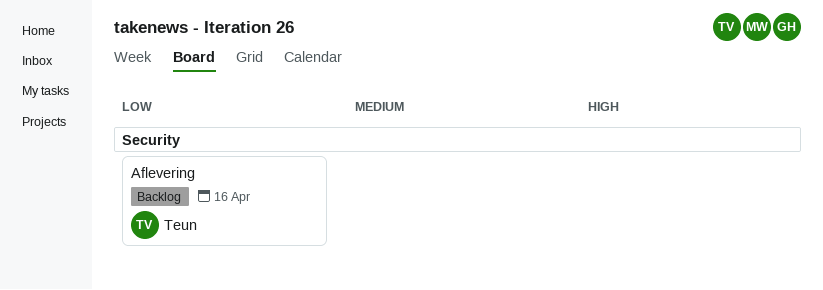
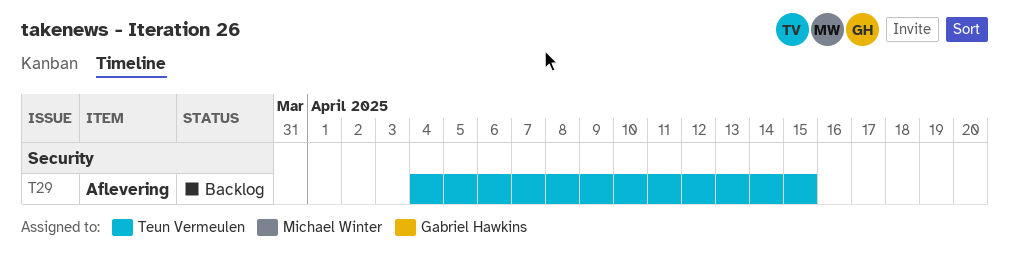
Aflevering, due: Apr 16 -> Apr 15

